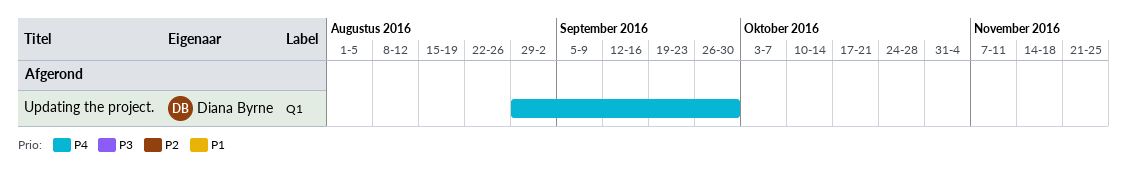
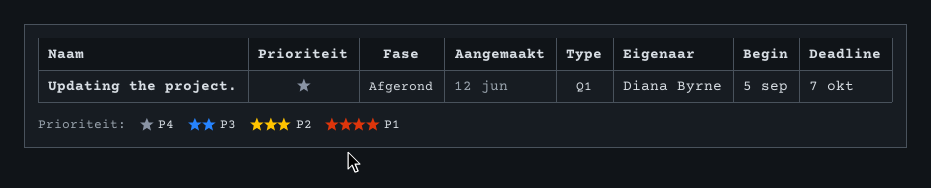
Updating the project., start: Aug 29 -> Sep 5
Updating the project., due: Sep 30 -> Oct 7

